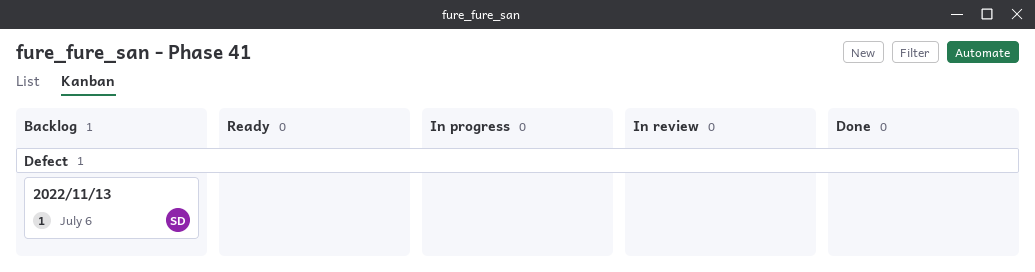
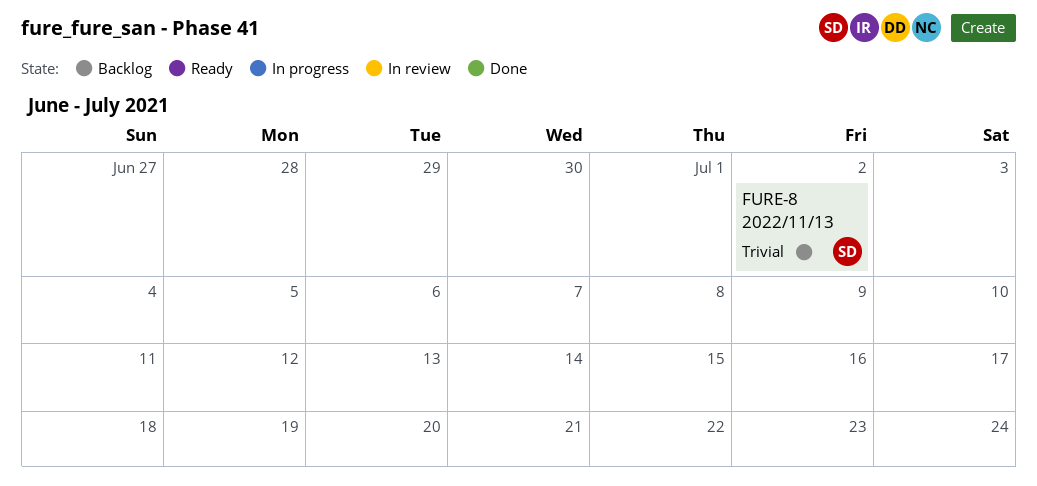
2022/11/13, due: Jul 6 -> Jul 2

